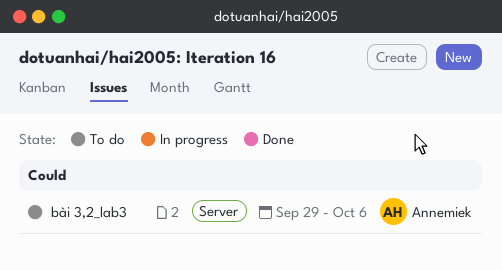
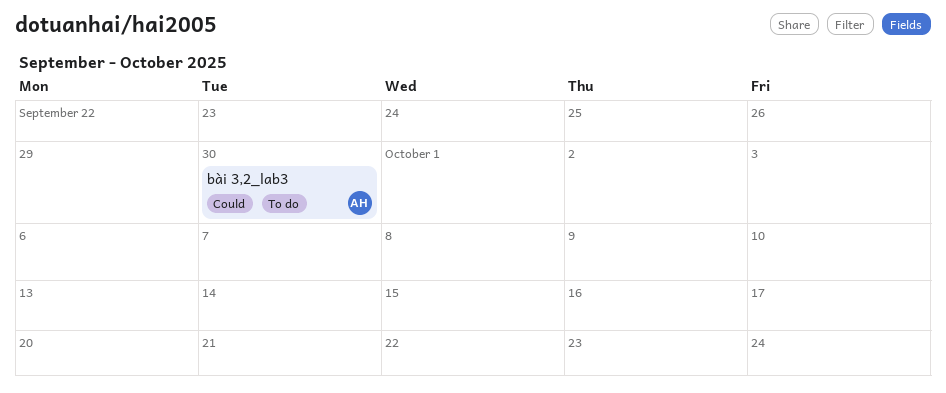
bài 3,2_lab3, due: Oct 6 -> Sep 30

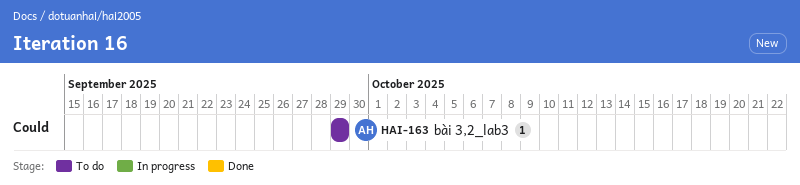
bài 3,2_lab3, due: Sep 30 -> Sep 29

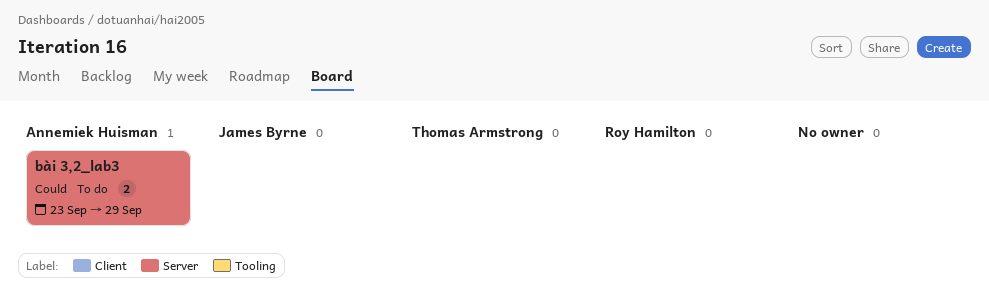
bài 3,2_lab3, estimate: 1 -> 2
bài 3,2_lab3, start: Sep 29 -> Sep 23

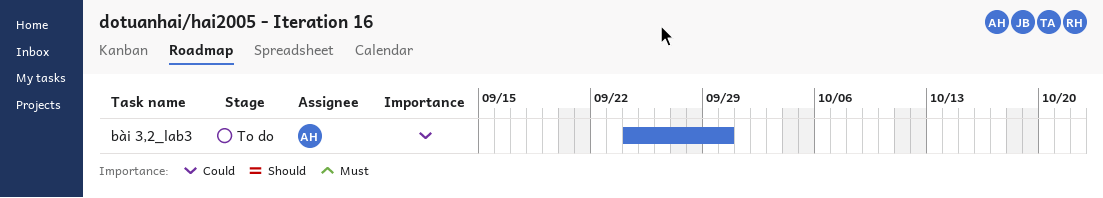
bài 3,2_lab3, start: Sep 23 -> Sep 24
bài 3,2_lab3, due: Sep 29 -> Sep 30

